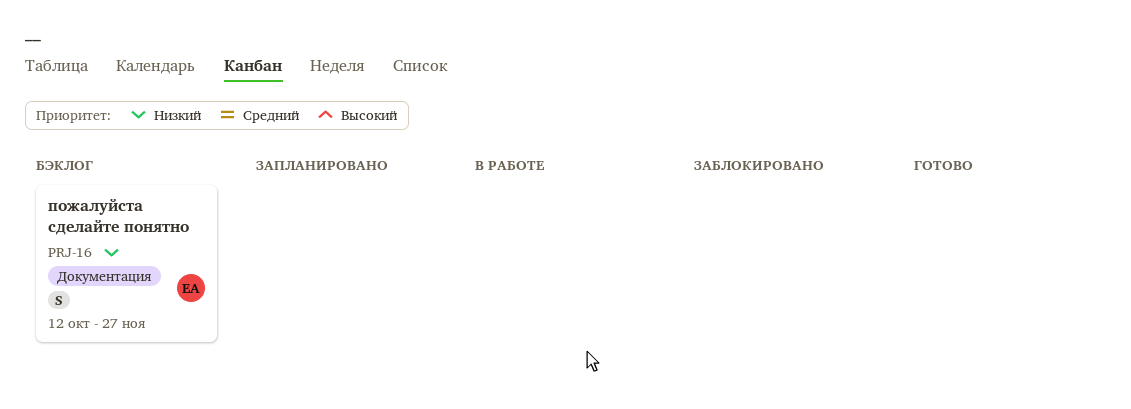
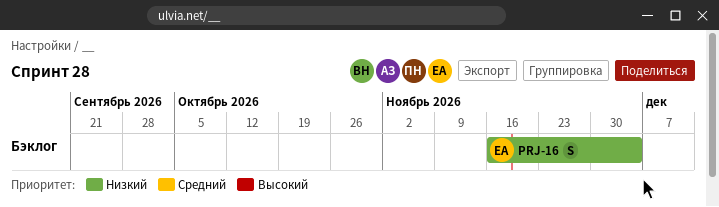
PRJ-16, start: Oct 12 -> Nov 16
PRJ-16, due: Nov 27 -> Dec 4

